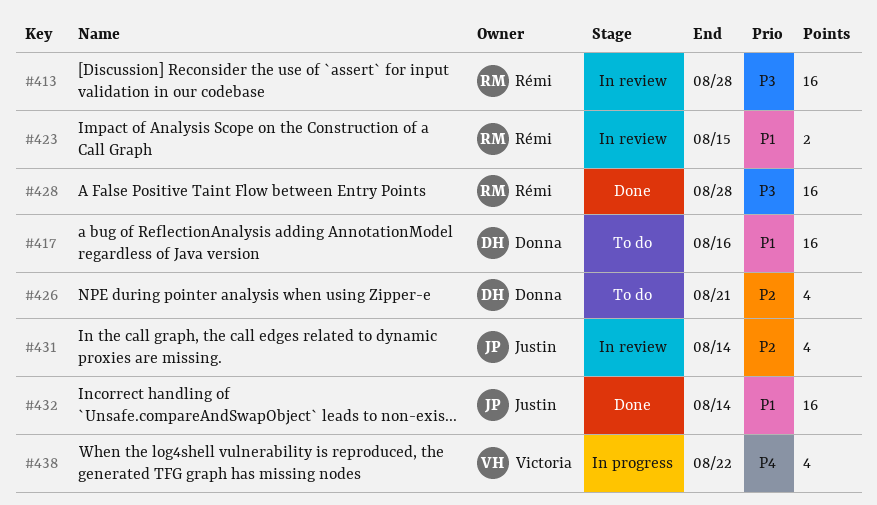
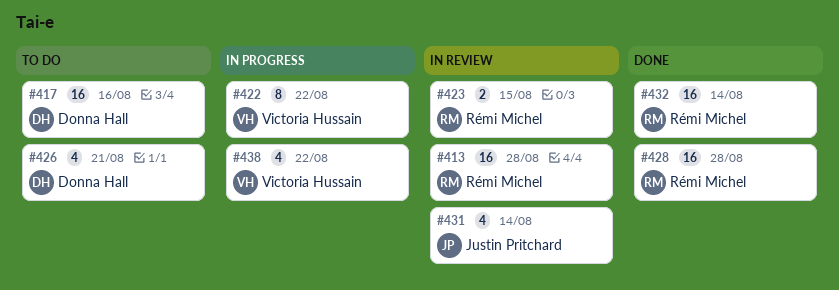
#422: none -> present
#432, owner: Justin Pritchard -> Rémi Michel

